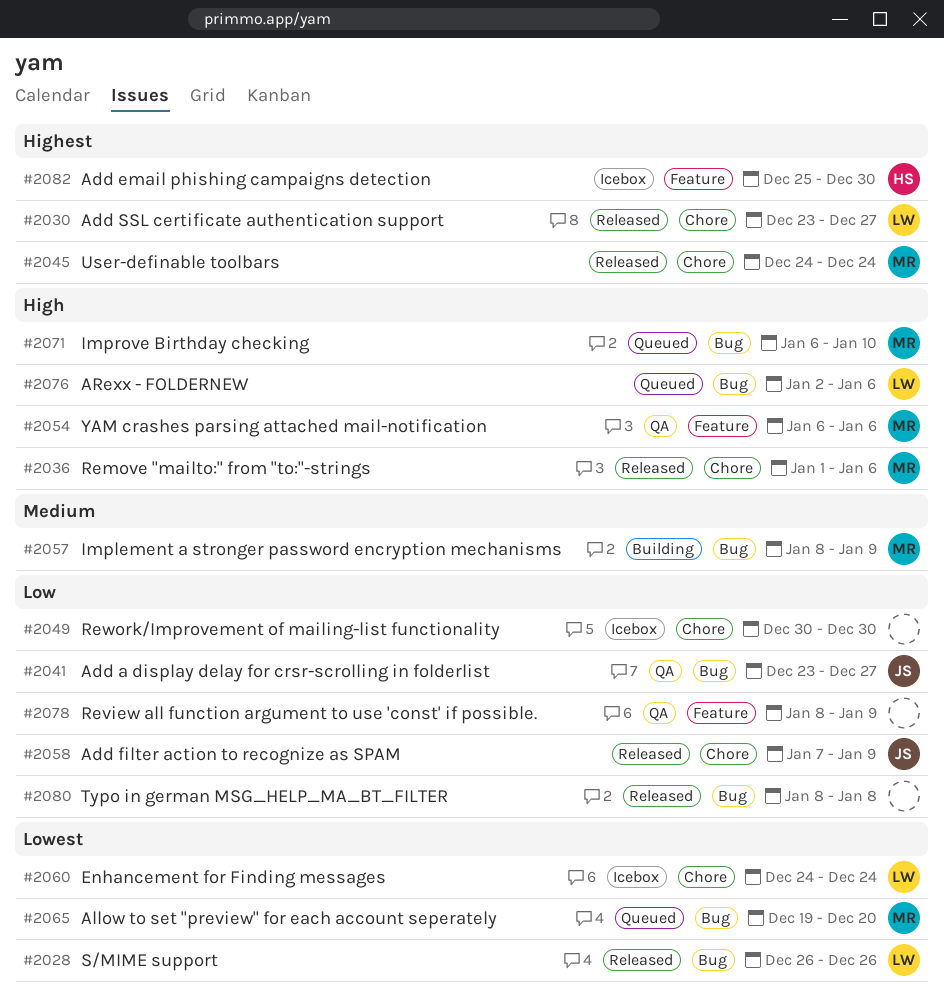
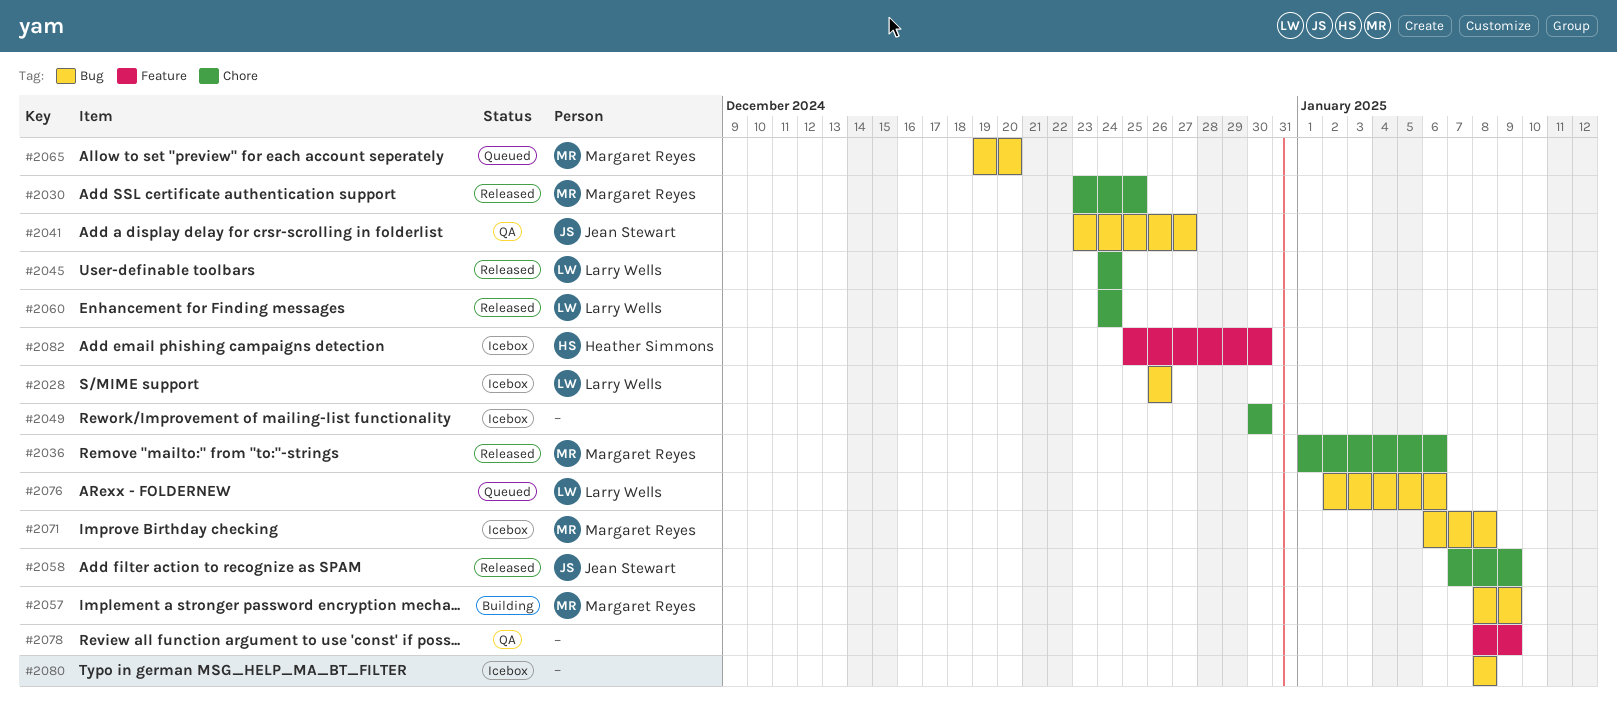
#2028, status: Released -> Icebox
#2030, owner: Larry Wells -> Margaret Reyes
#2030, due: Dec 27 -> Dec 25
#2045, owner: Margaret Reyes -> Larry Wells
#2054: present -> none
#2060, status: Icebox -> Released
#2071, status: Queued -> Icebox
#2071, due: Jan 10 -> Jan 8
#2080, status: Released -> Icebox

